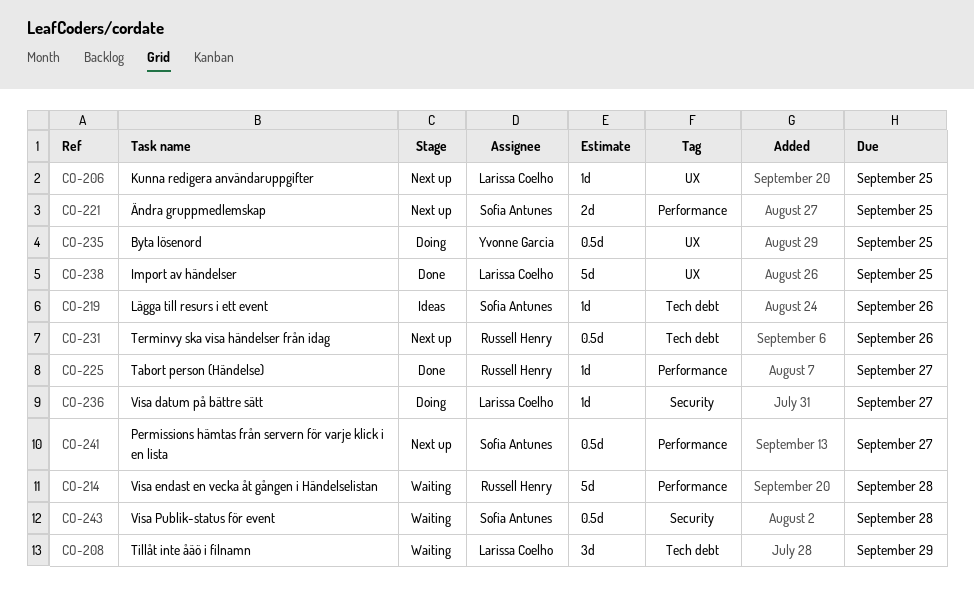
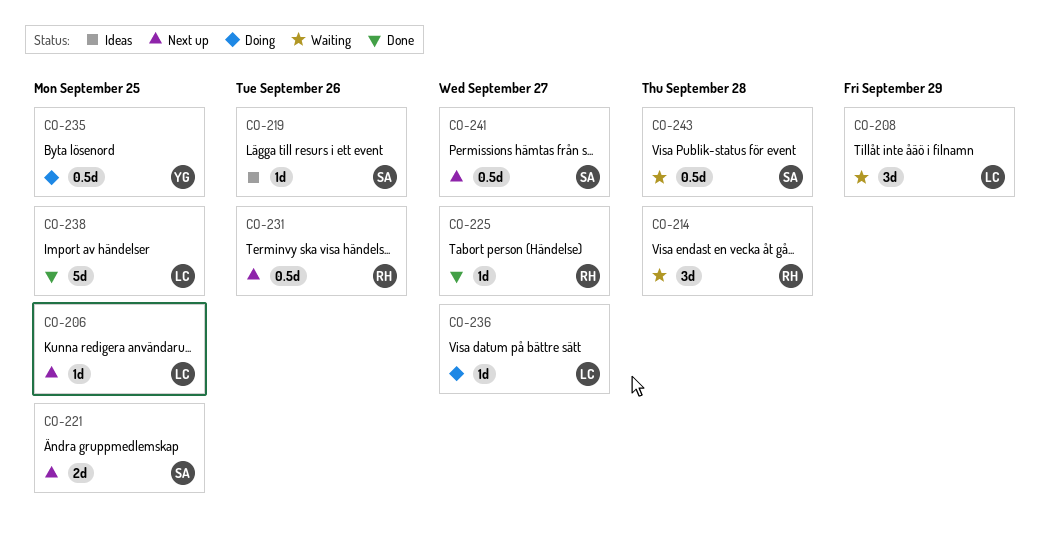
CO-214, estimate: 5d -> 3d

